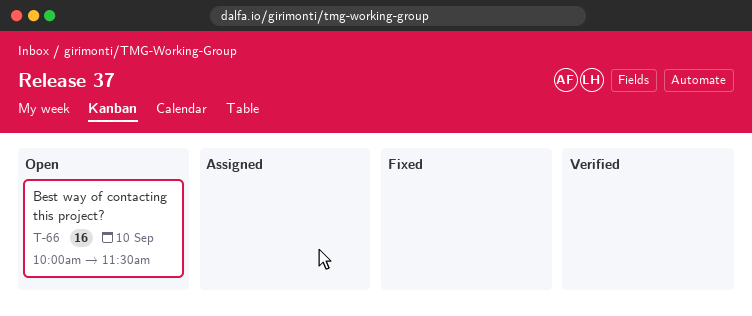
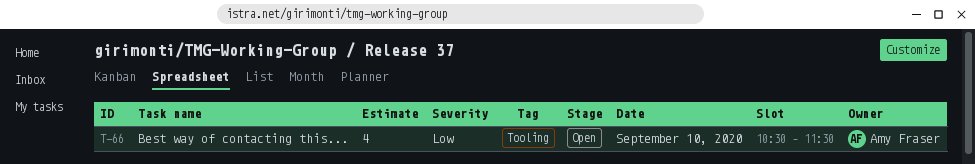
T-66, estimate: 16 -> 4
T-66, begins: 10:00 -> 10:30

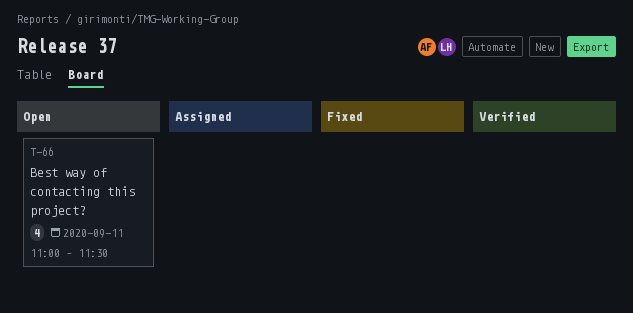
T-66, day: Sep 10 -> Sep 11
T-66, begins: 10:30 -> 11:00

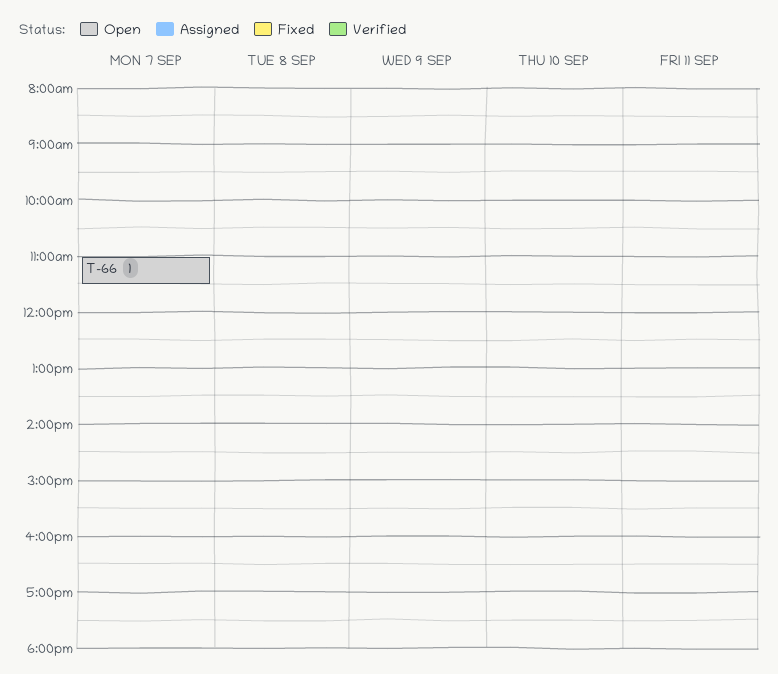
T-66, estimate: 4 -> 1
T-66, day: Sep 11 -> Sep 7

